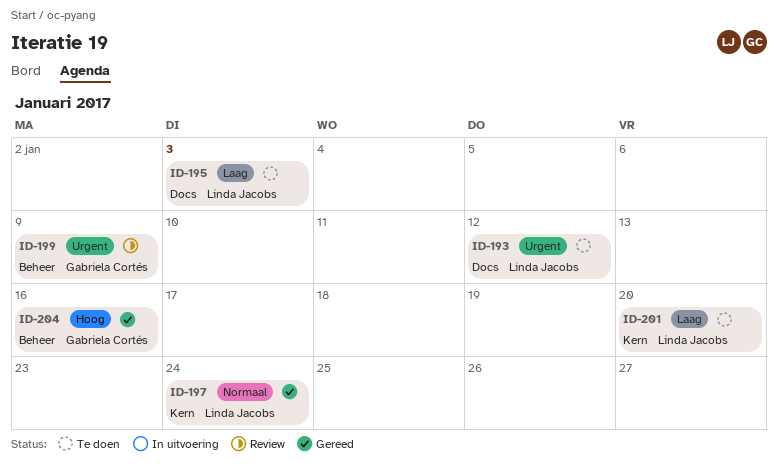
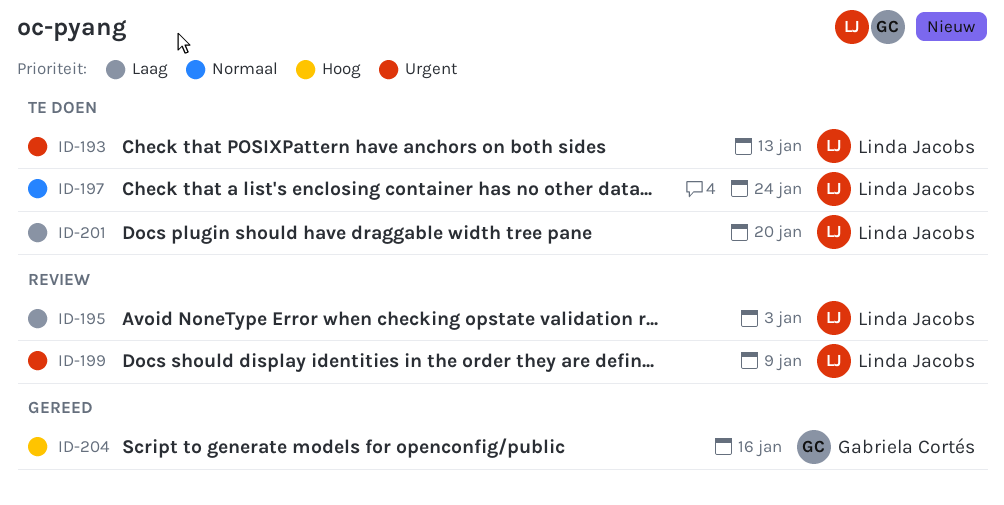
ID-193, due: Jan 12 -> Jan 13
ID-195, status: Te doen -> Review
ID-197, status: Gereed -> Te doen
ID-199, owner: Gabriela Cortés -> Linda Jacobs

